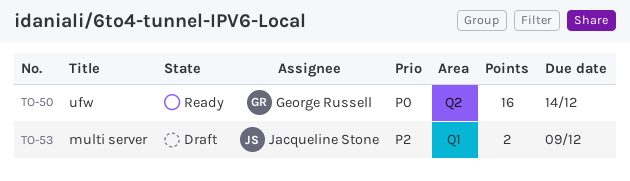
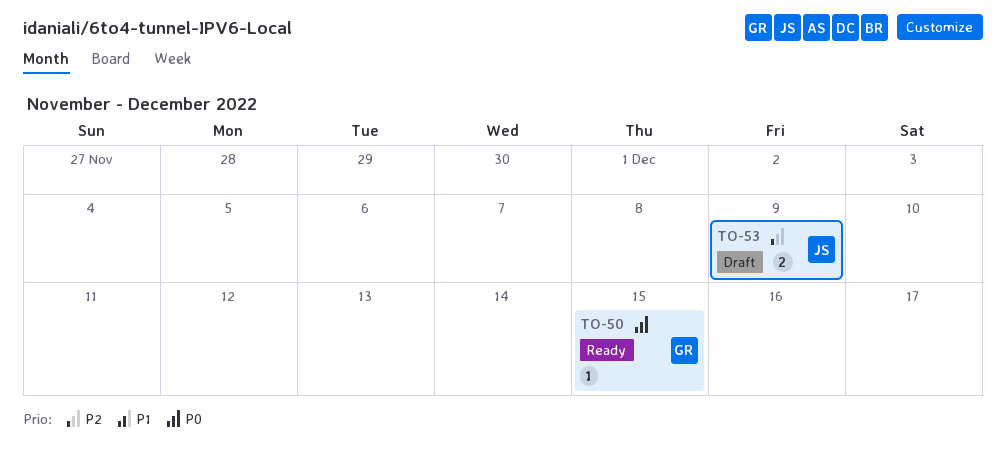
TO-50, estimate: 16 -> 1
TO-50, due: Dec 14 -> Dec 15

